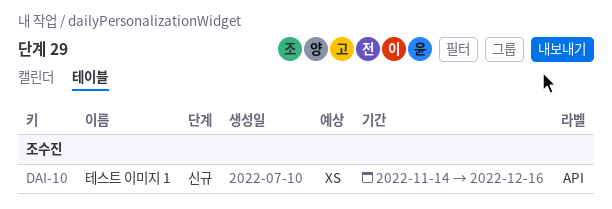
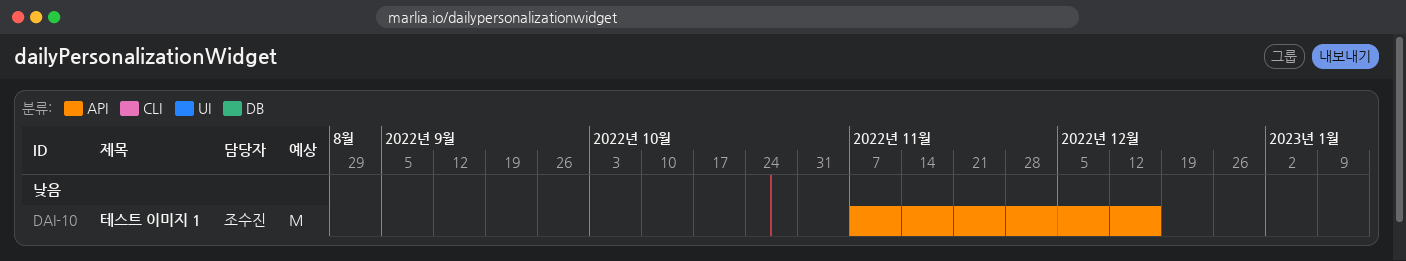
DAI-10, estimate: XS -> M
DAI-10, start: Nov 14 -> Nov 7

